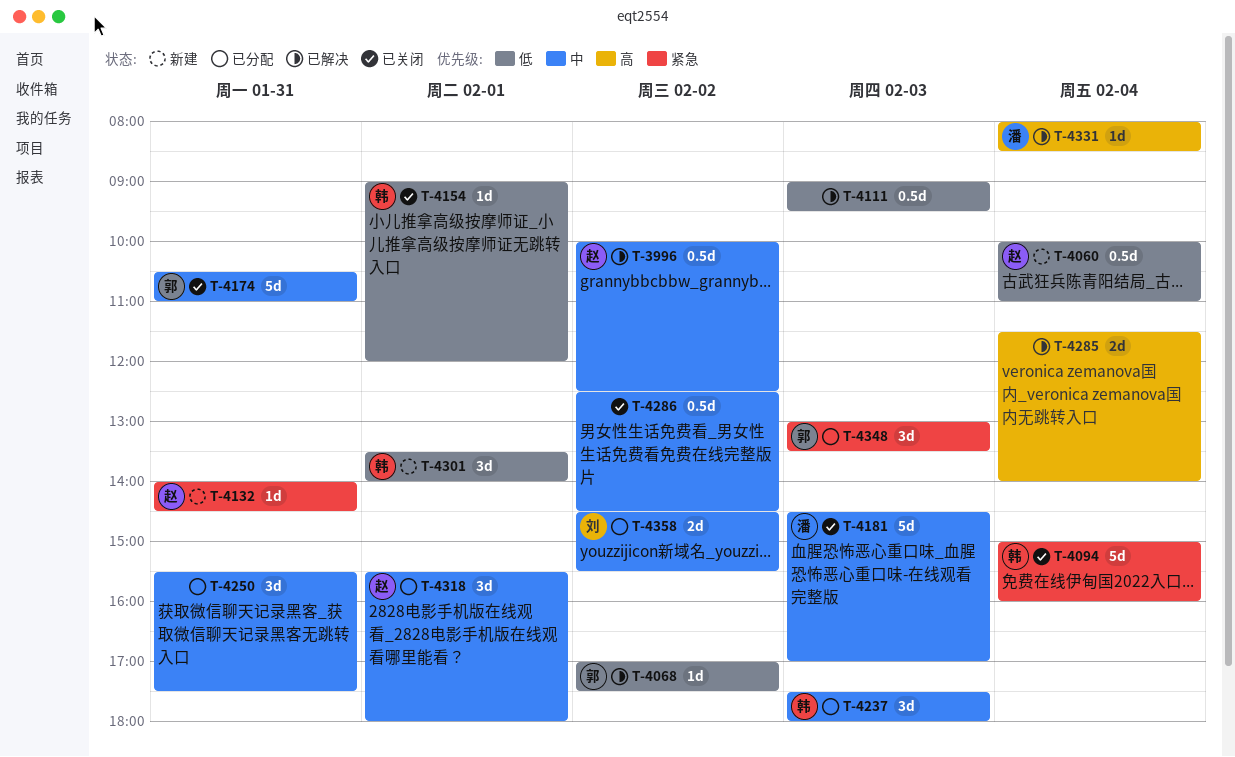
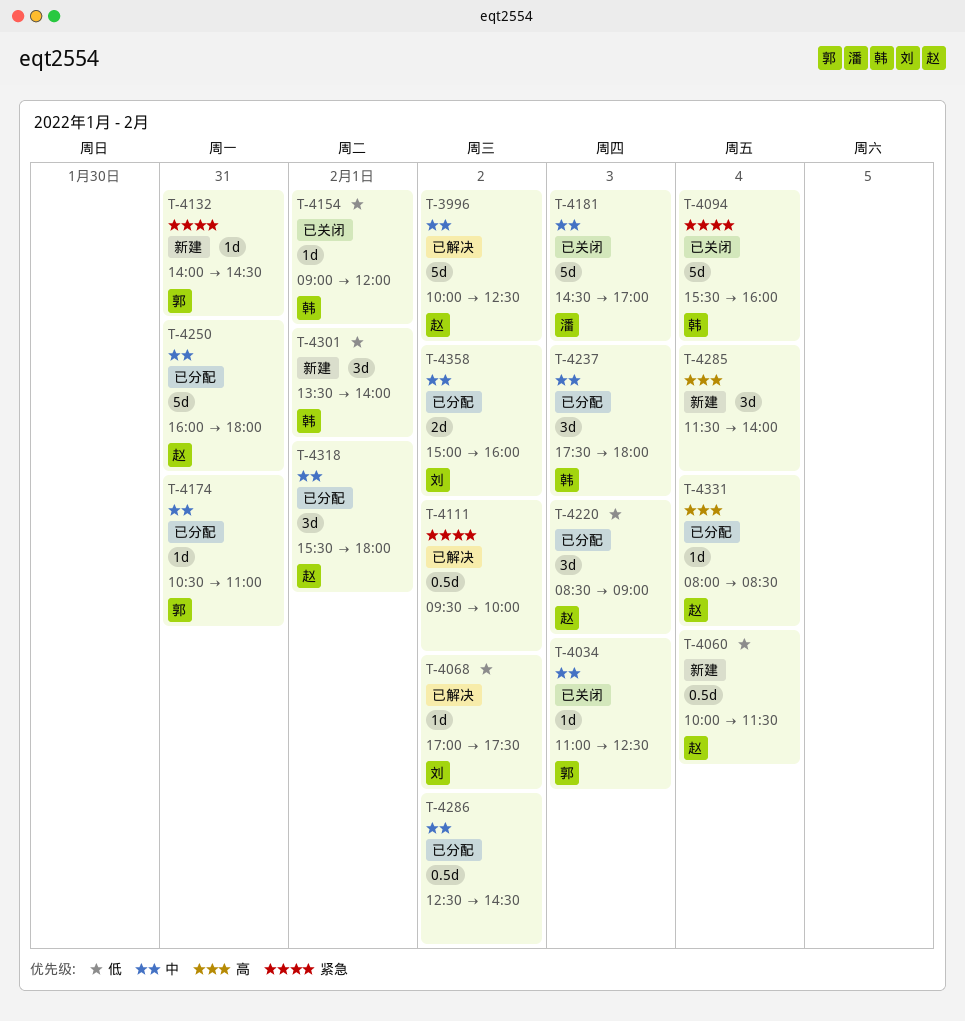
T-3996, estimate: 0.5d -> 5d
T-4034: none -> present
T-4060, ends: 11:00 -> 11:30
T-4068, owner: 郭 -> 刘
T-4094, begins: 15:00 -> 15:30
T-4111, priority: 低 -> 紧急
T-4111, day: Feb 3 -> Feb 2
T-4111, begins: 09:00 -> 09:30
T-4111, ends: 09:30 -> 10:00
T-4132, owner: 赵 -> 郭
T-4174, status: 已关闭 -> 已分配
T-4174, estimate: 5d -> 1d
T-4220: none -> present
T-4250, owner: none -> 赵
T-4250, estimate: 3d -> 5d
T-4250, begins: 15:30 -> 16:00
T-4250, ends: 17:30 -> 18:00
T-4285, status: 已解决 -> 新建
T-4285, estimate: 2d -> 3d
T-4286, status: 已关闭 -> 已分配
T-4331, status: 已解决 -> 已分配
T-4331, owner: 潘 -> 赵
T-4348: present -> none
T-4358, begins: 14:30 -> 15:00
T-4358, ends: 15:30 -> 16:00

